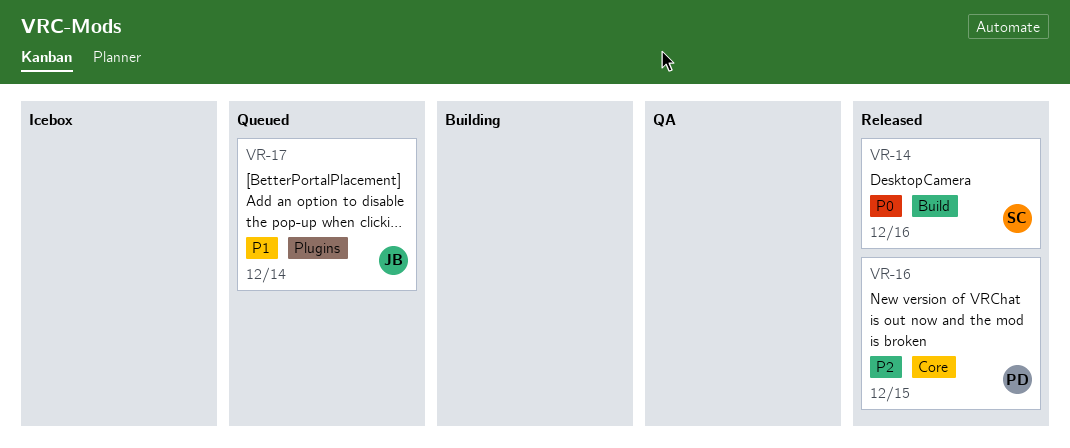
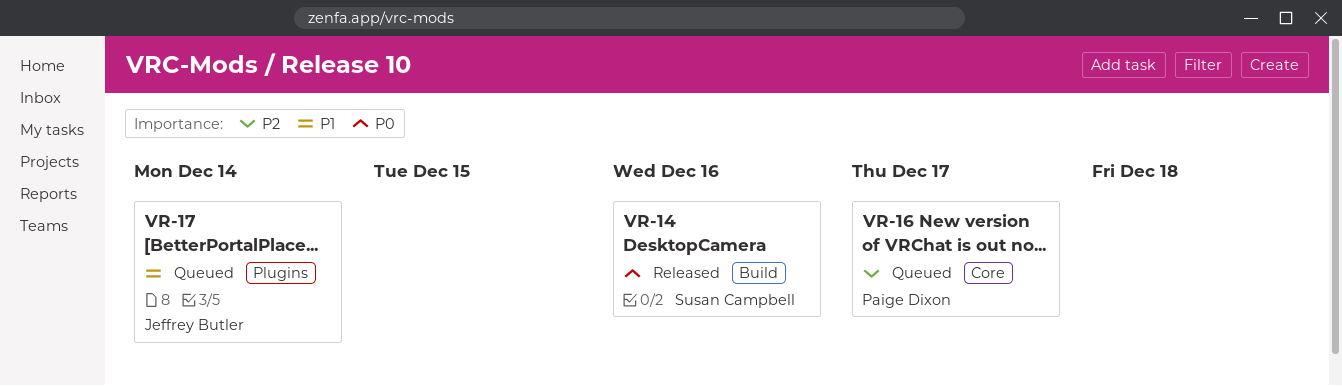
VR-16, status: Released -> Queued
VR-16, due: Dec 15 -> Dec 17

